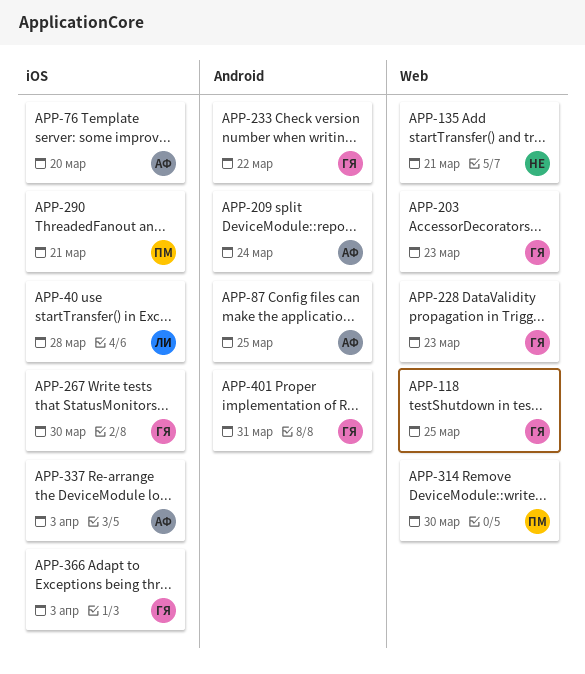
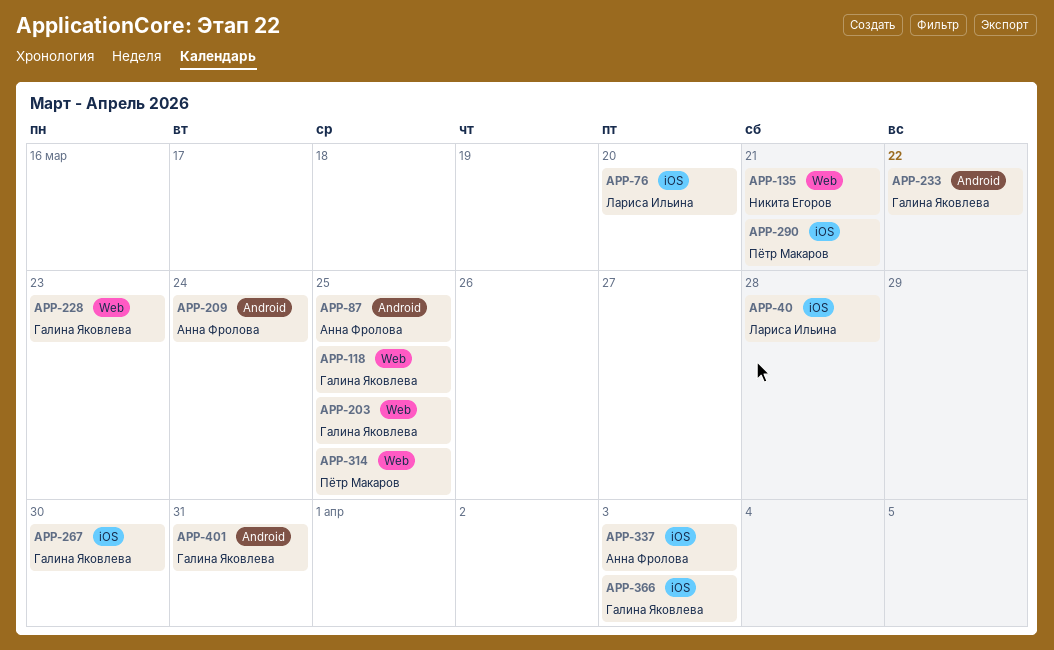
APP-76, owner: Анна Фролова -> Лариса Ильина
APP-203, due: Mar 23 -> Mar 25
APP-314, due: Mar 30 -> Mar 25

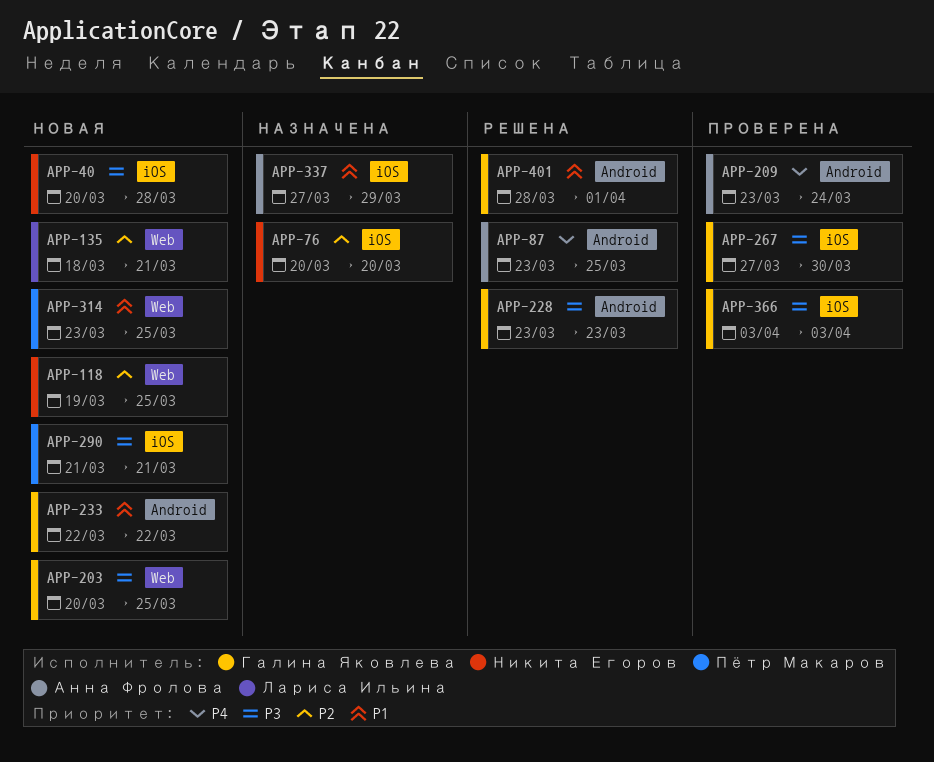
APP-40, owner: Лариса Ильина -> Никита Егоров
APP-76, owner: Лариса Ильина -> Никита Егоров
APP-118, owner: Галина Яковлева -> Никита Егоров
APP-135, owner: Никита Егоров -> Лариса Ильина
APP-228, label: Web -> Android
APP-337, due: Apr 3 -> Mar 29
APP-401, due: Mar 31 -> Apr 1

